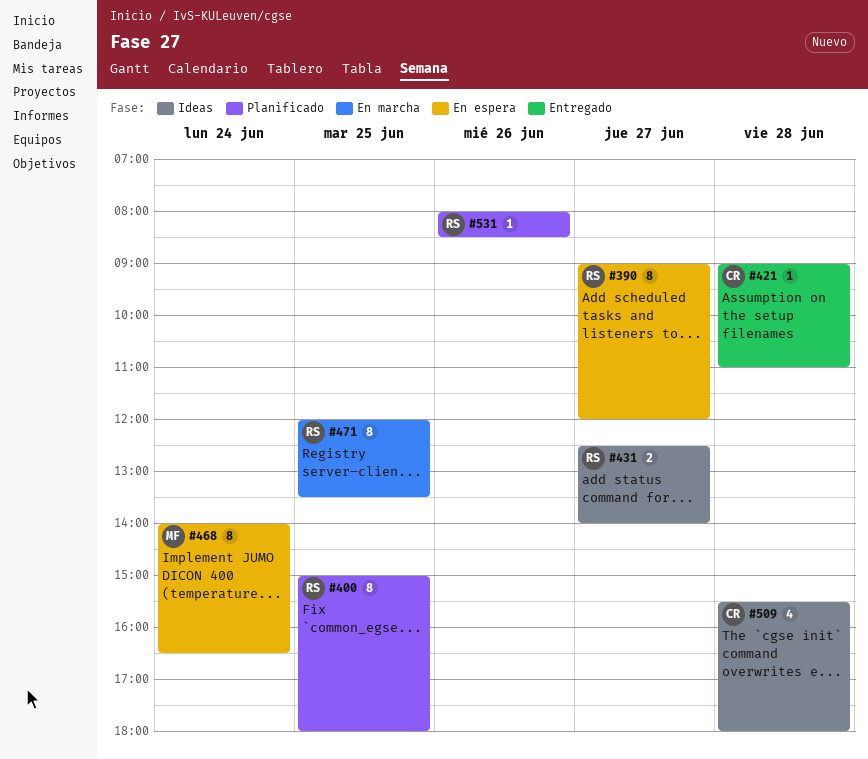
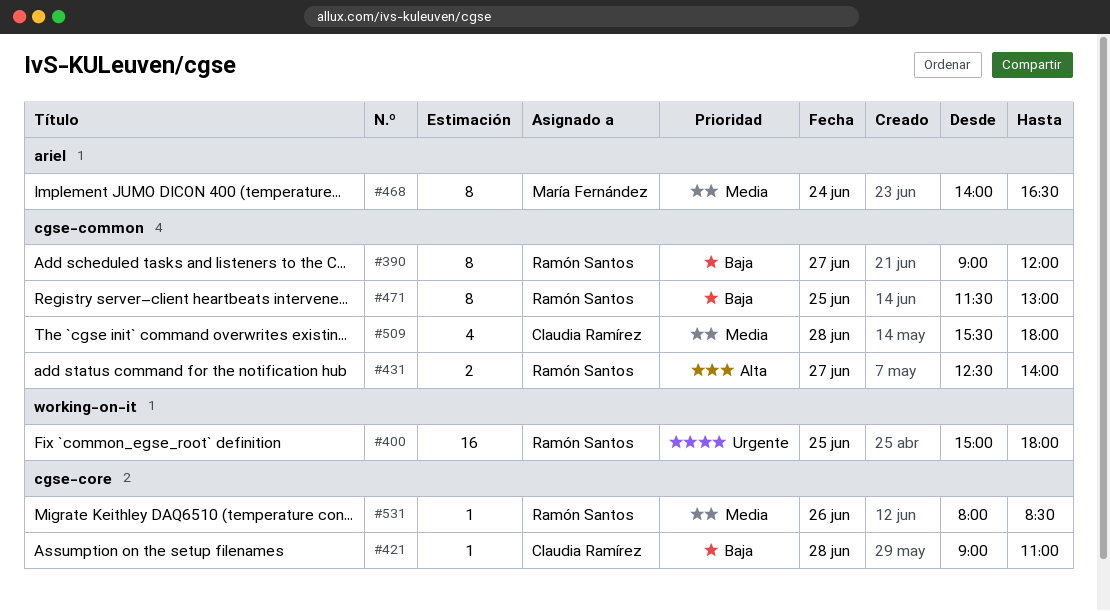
#400, estimate: 8 -> 16
#471, begins: 12:00 -> 11:30
#471, ends: 13:30 -> 13:00

